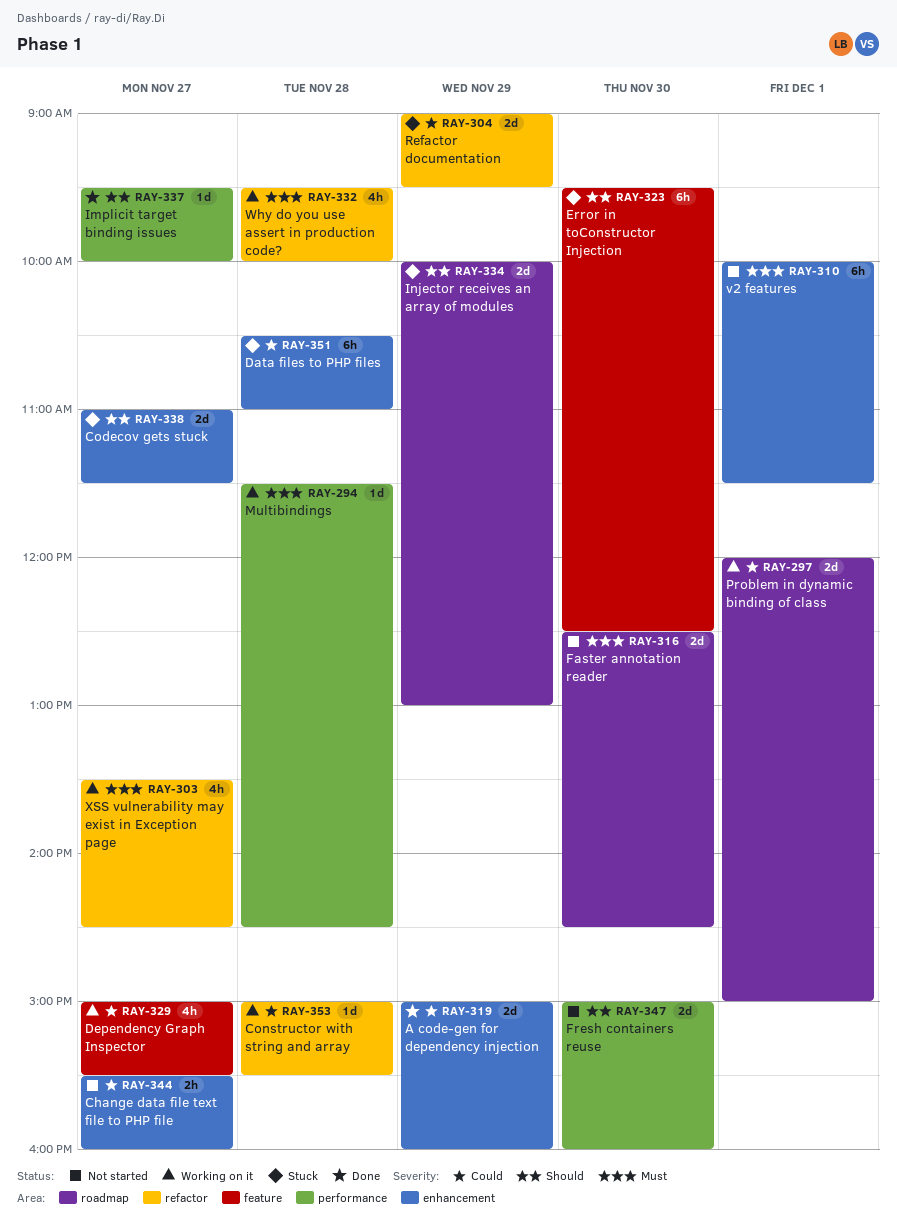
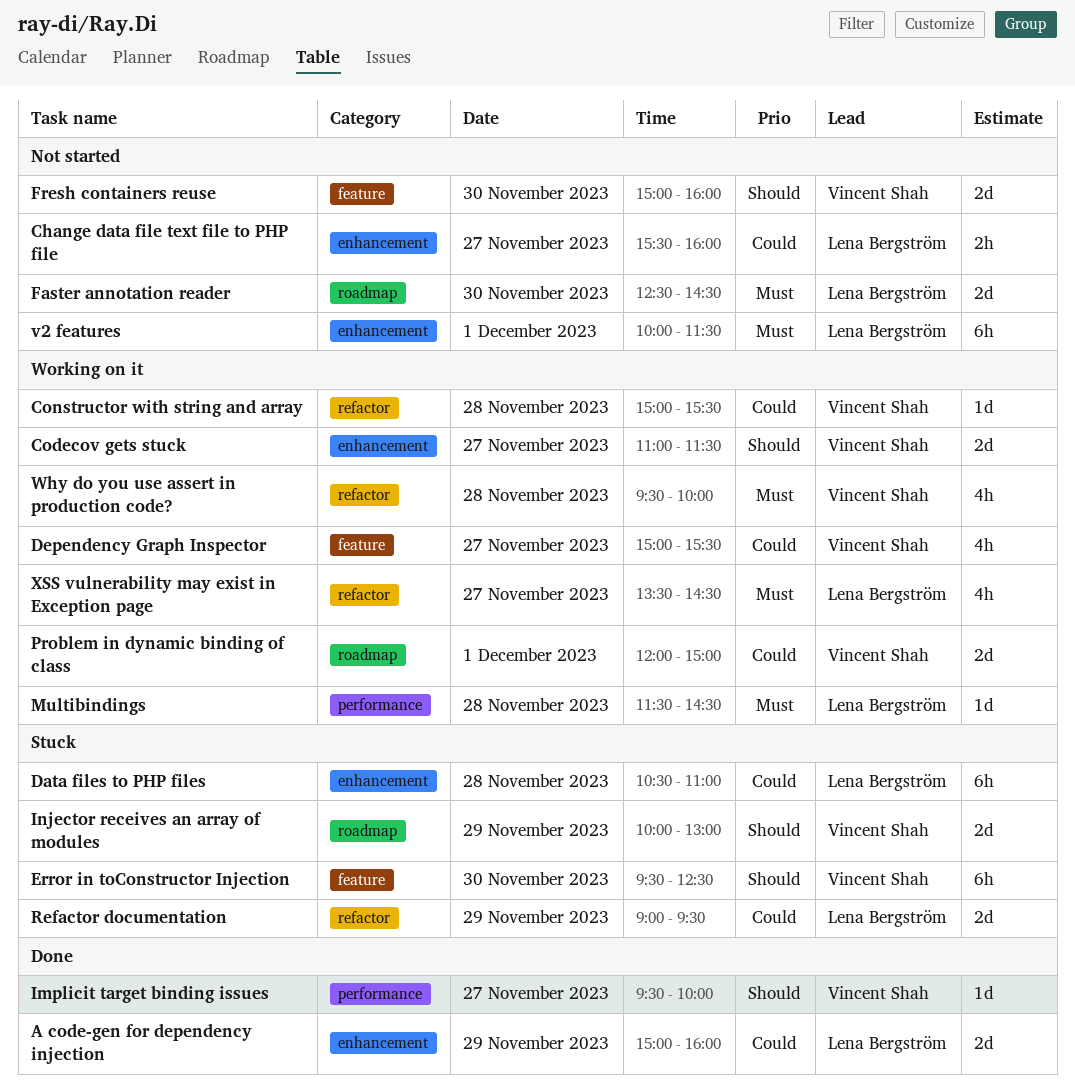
Codecov gets stuck, status: Stuck -> Working on it
Fresh containers reuse, label: performance -> feature

